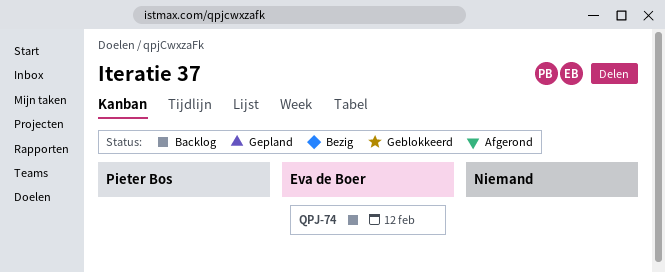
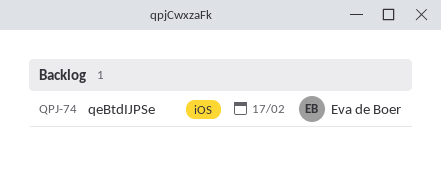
QPJ-74, due: Feb 12 -> Feb 17

